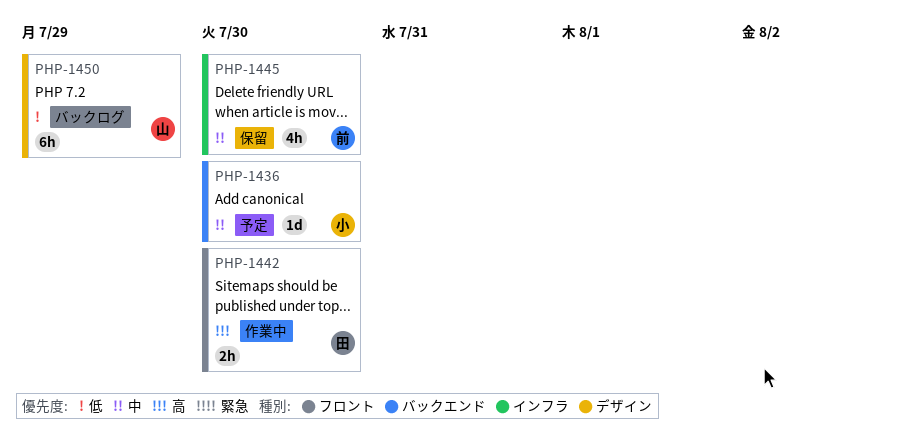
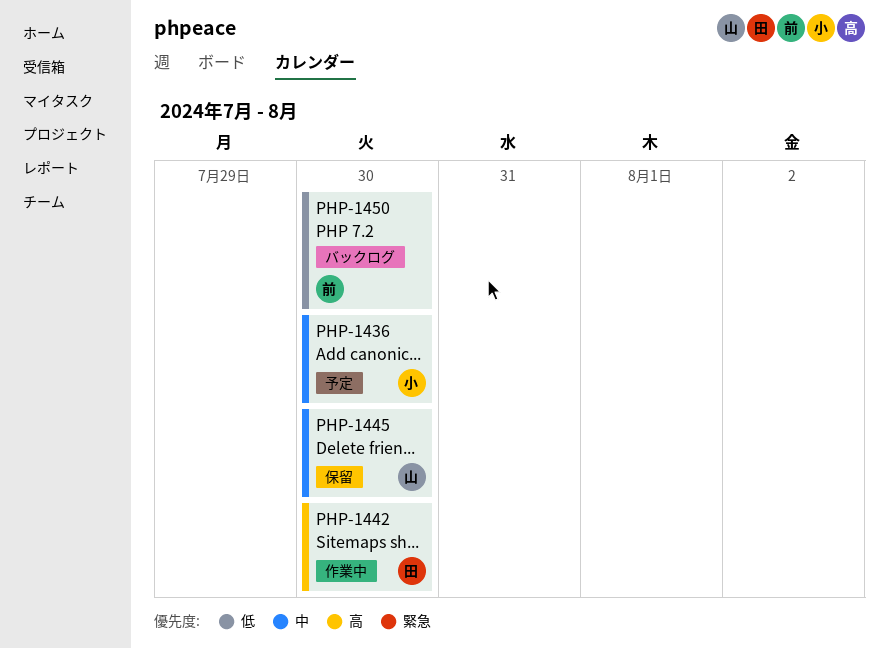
PHP-1445, owner: 前 -> 山
PHP-1450, owner: 山 -> 前
PHP-1450, due: Jul 29 -> Jul 30

